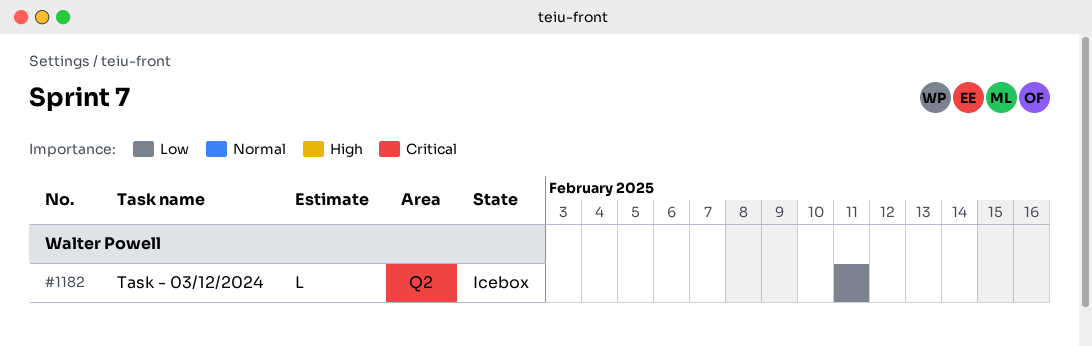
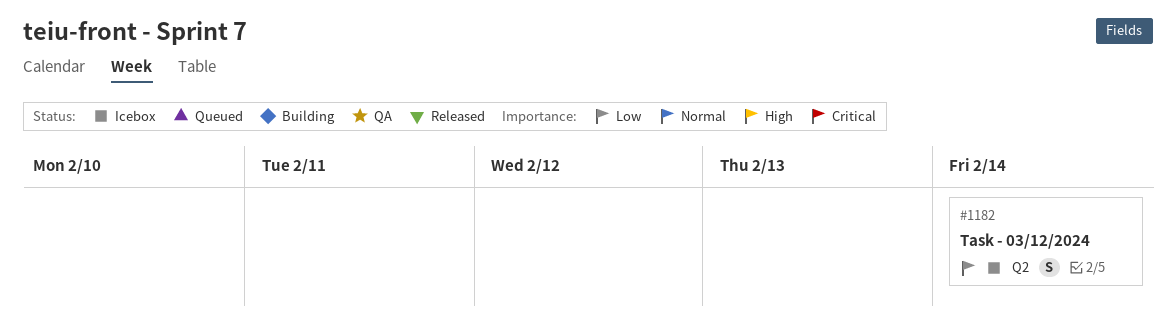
#1182, estimate: L -> S
#1182, due: Feb 11 -> Feb 14

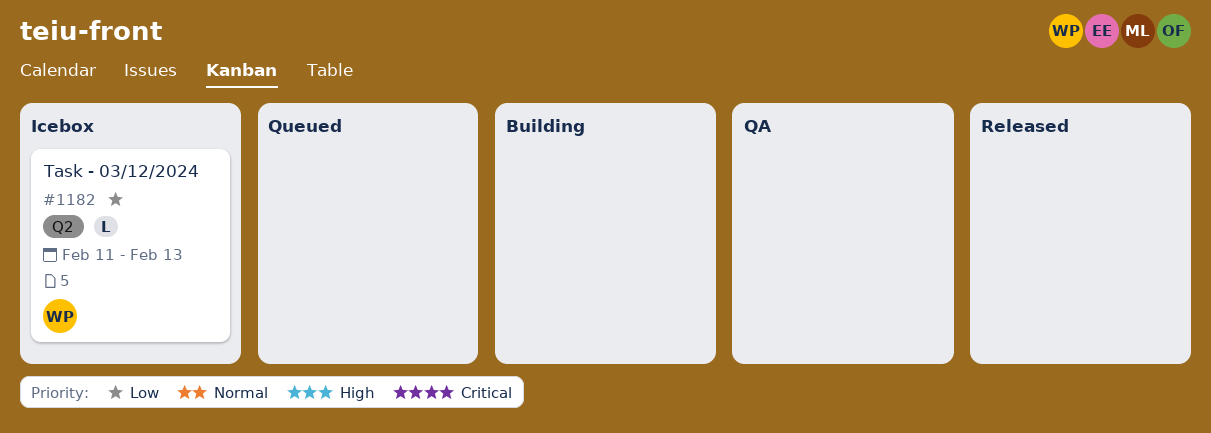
#1182, estimate: S -> L
#1182, due: Feb 14 -> Feb 13

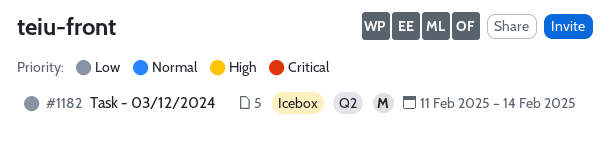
#1182, estimate: L -> M
#1182, due: Feb 13 -> Feb 14

